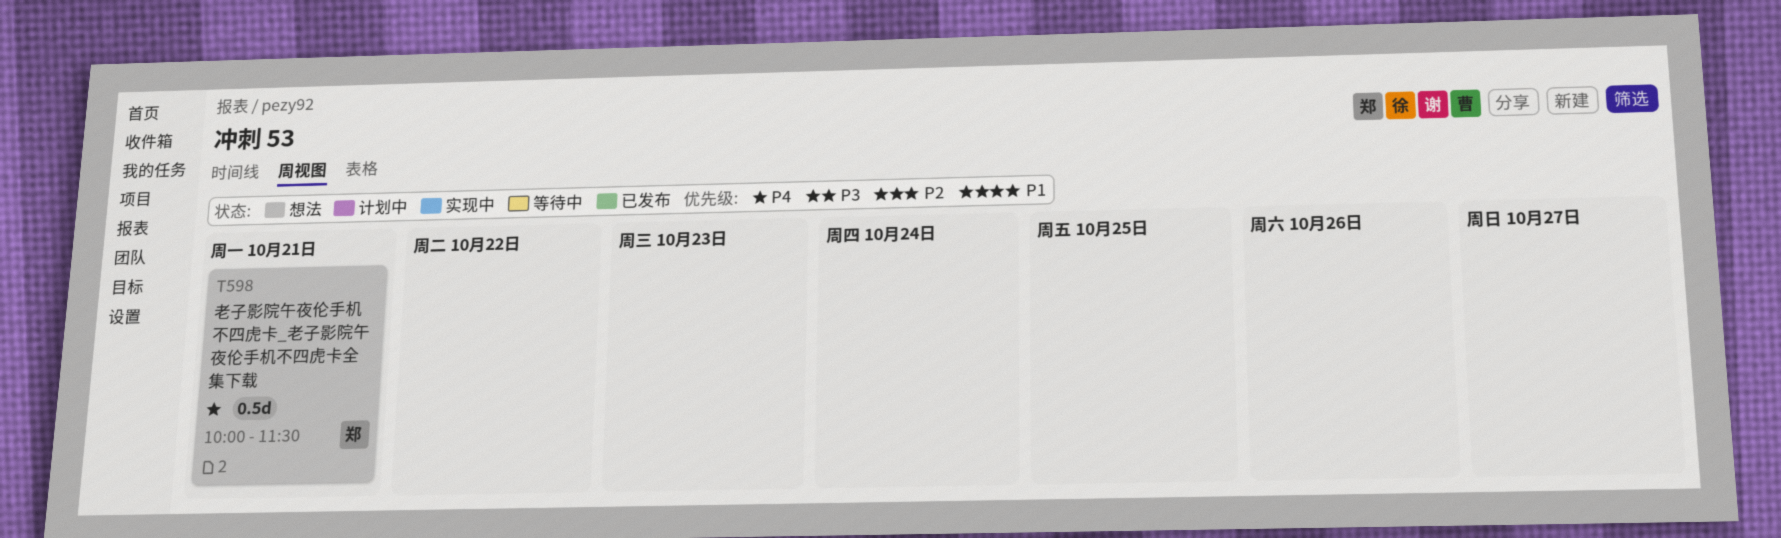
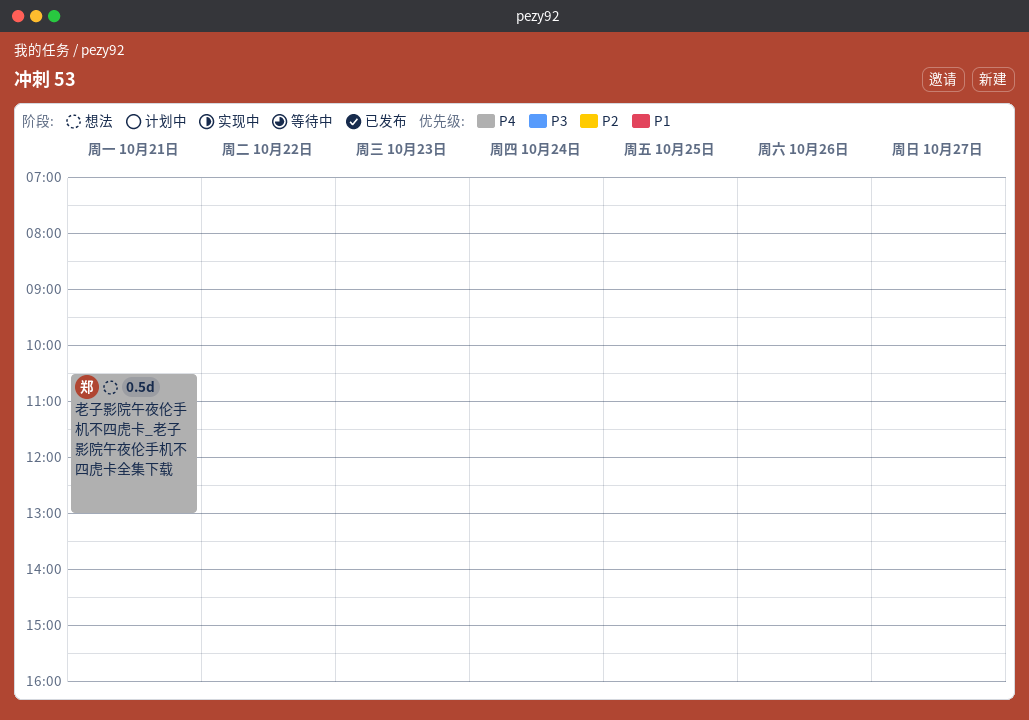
老子影院午夜伦手机不四虎卡_老子影院午夜伦手机不四虎卡全集下载, begins: 10:00 -> 10:30
老子影院午夜伦手机不四虎卡_老子影院午夜伦手机不四虎卡全集下载, ends: 11:30 -> 13:00

